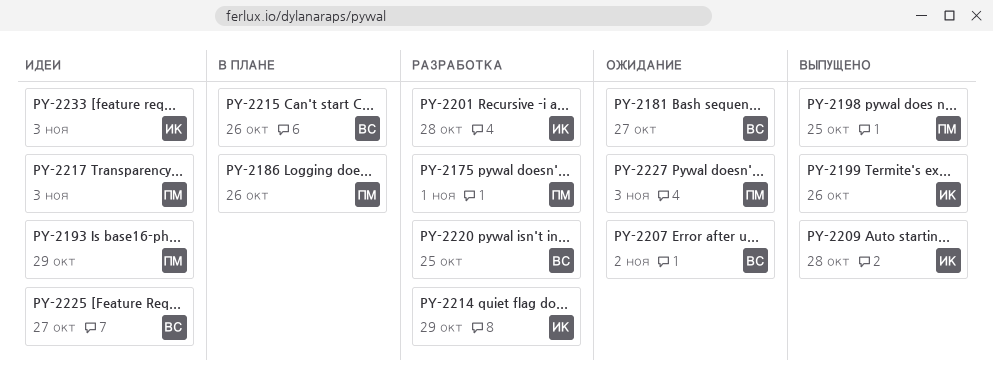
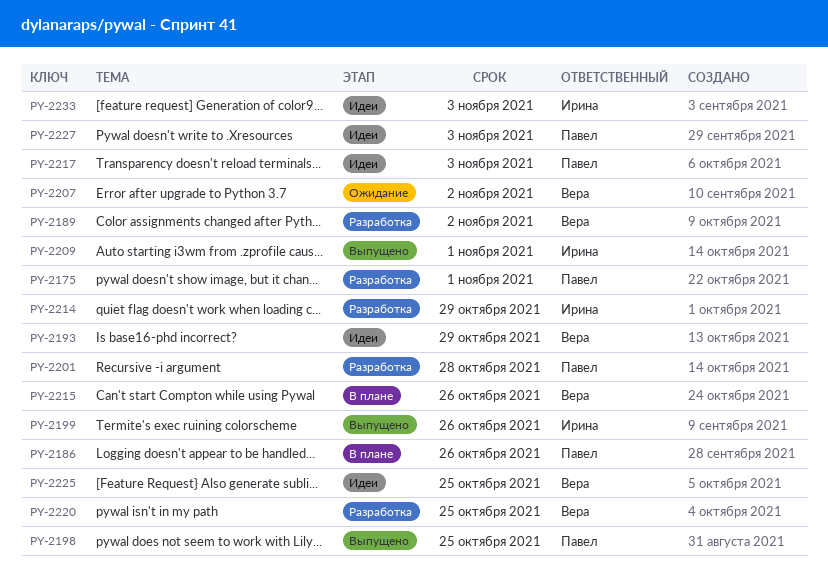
PY-2181: present -> none
PY-2189: none -> present
PY-2193, owner: Павел -> Вера
PY-2201, owner: Ирина -> Павел
PY-2209, due: Oct 28 -> Nov 1
PY-2225, due: Oct 27 -> Oct 25
PY-2227, status: Ожидание -> Идеи

